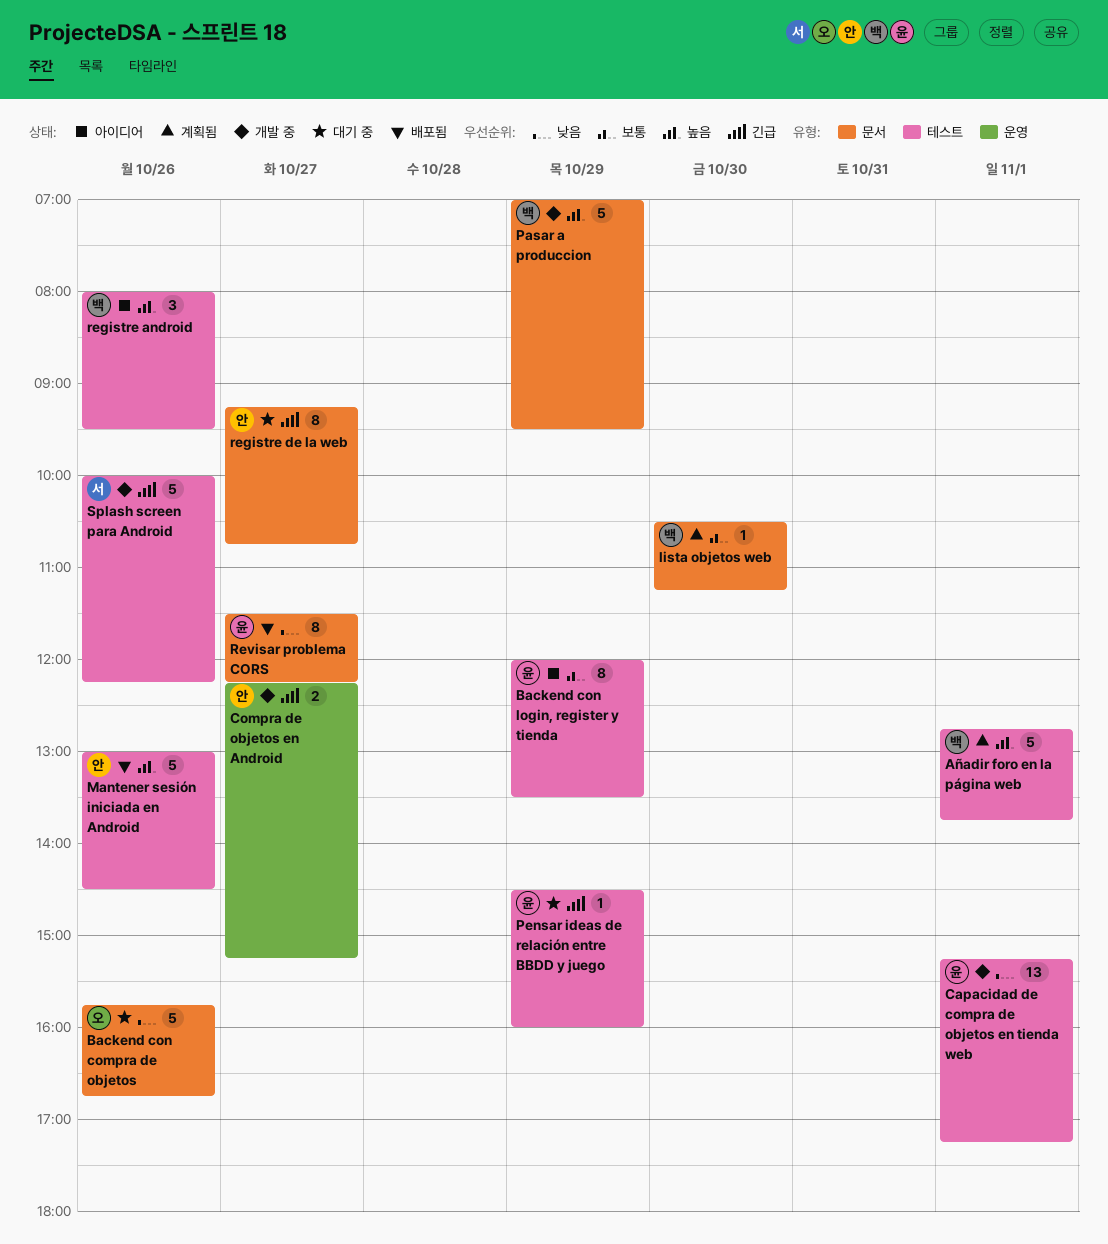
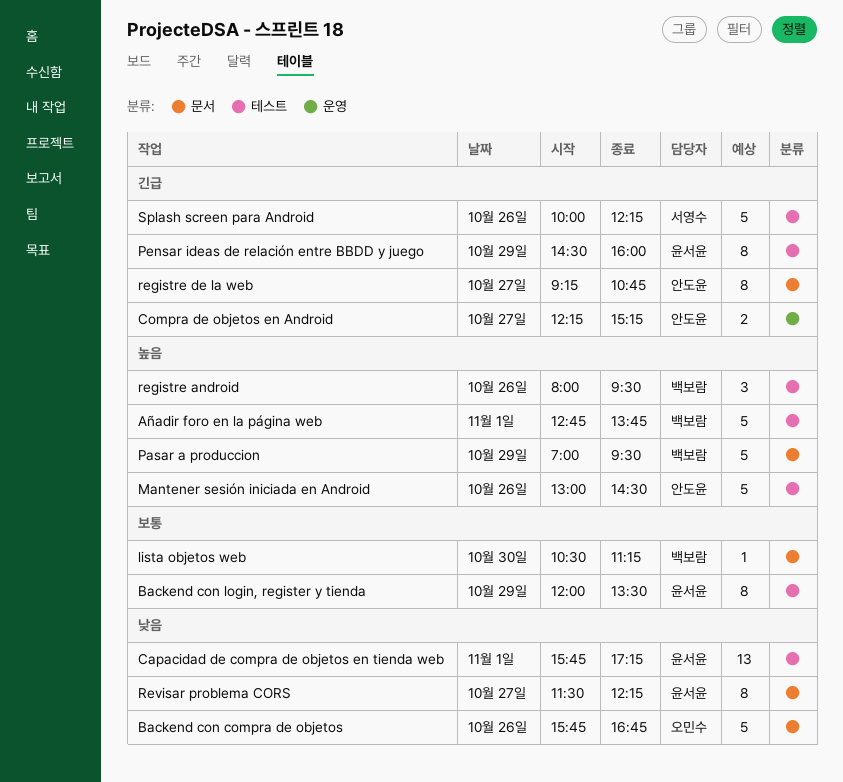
Capacidad de compra de objetos en tienda web, begins: 15:15 -> 15:45
Pensar ideas de relación entre BBDD y juego, estimate: 1 -> 8

